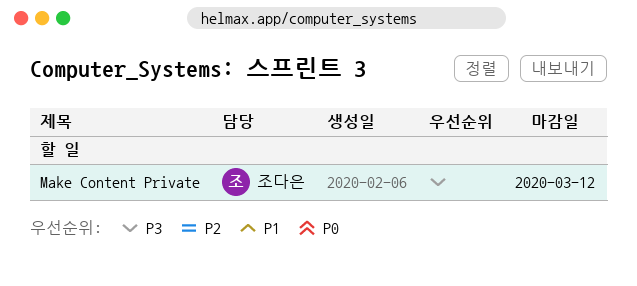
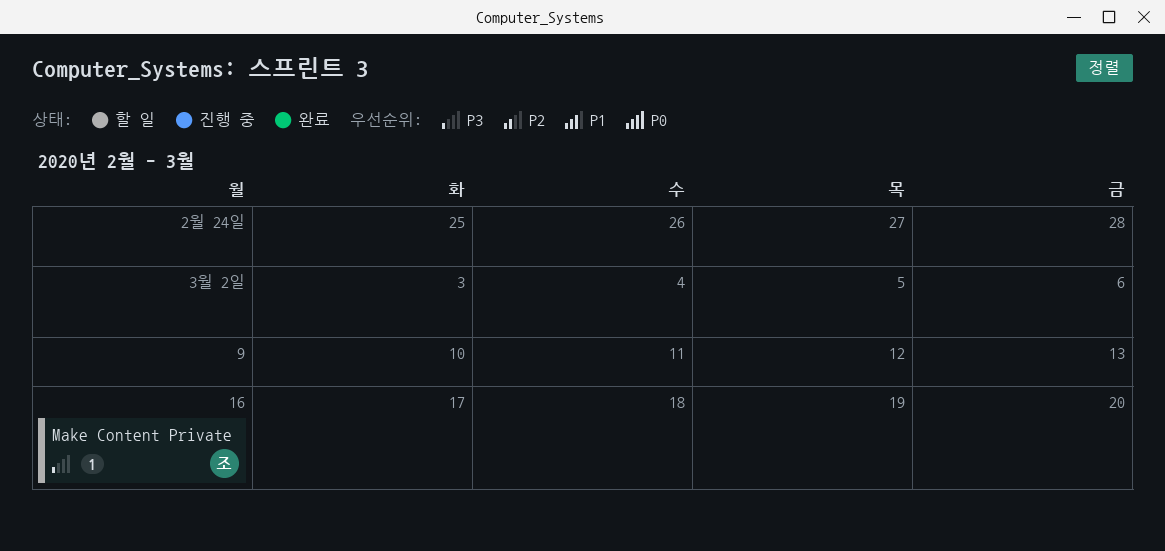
Make Content Private, due: Mar 12 -> Mar 16

